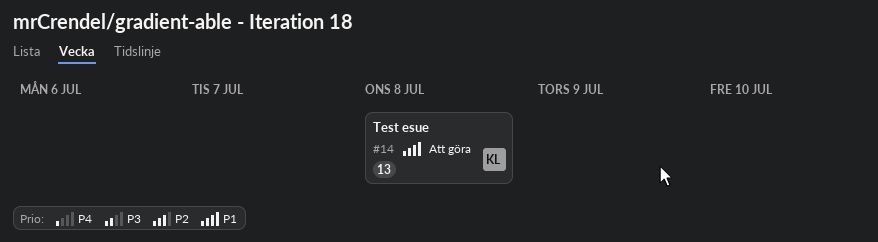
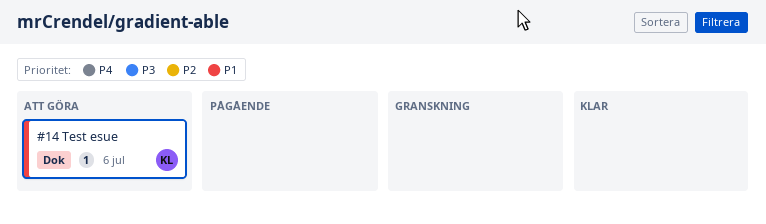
#14, estimate: 13 -> 1
#14, due: Jul 8 -> Jul 6

